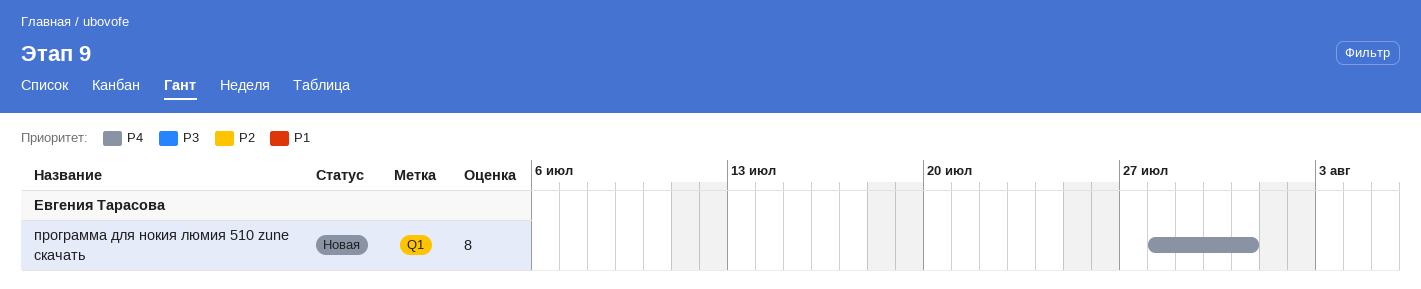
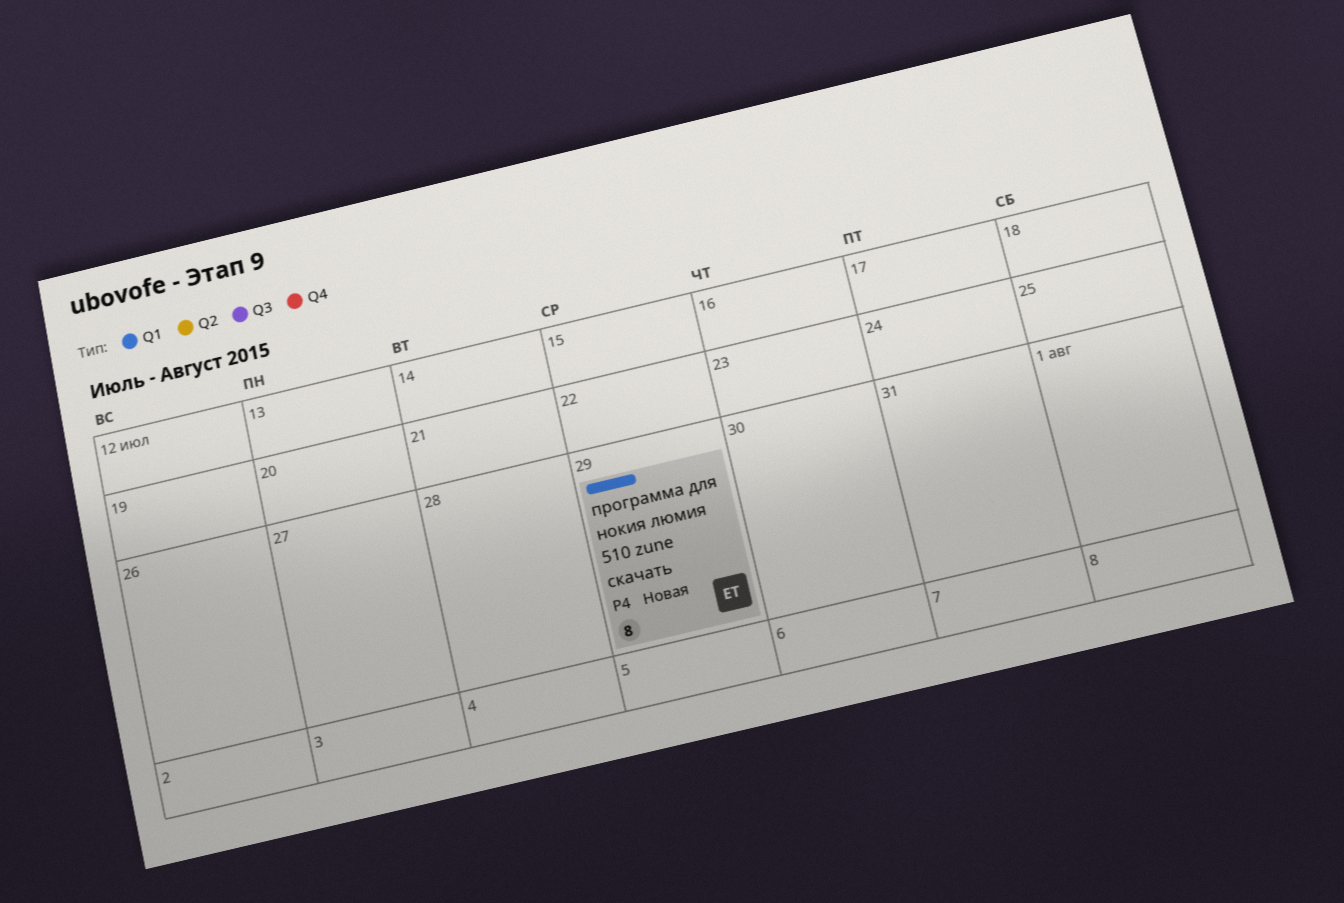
программа для нокия люмия 510 zune скачать, due: Jul 31 -> Jul 29

